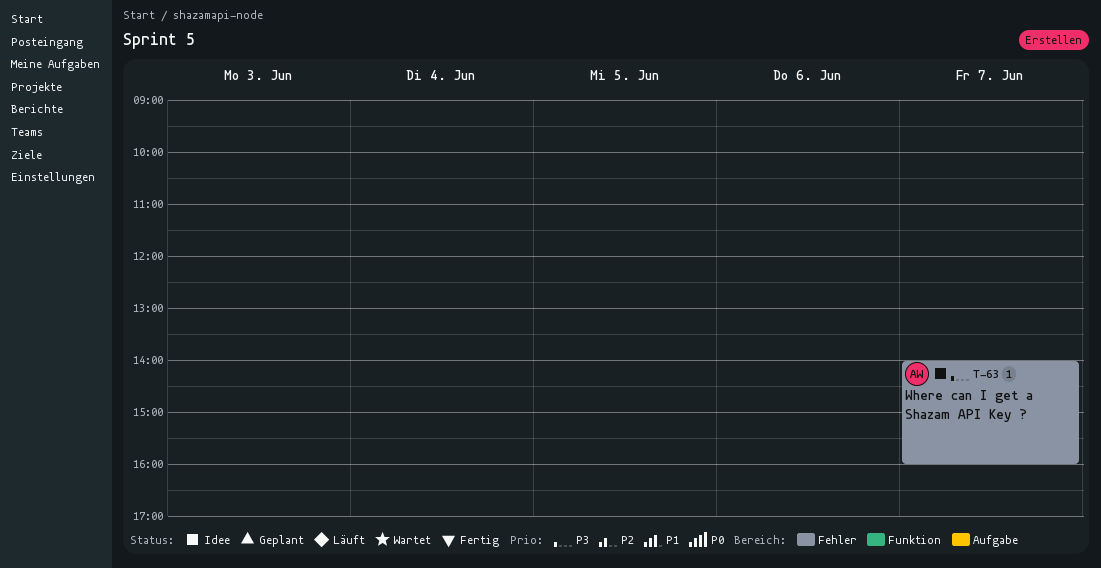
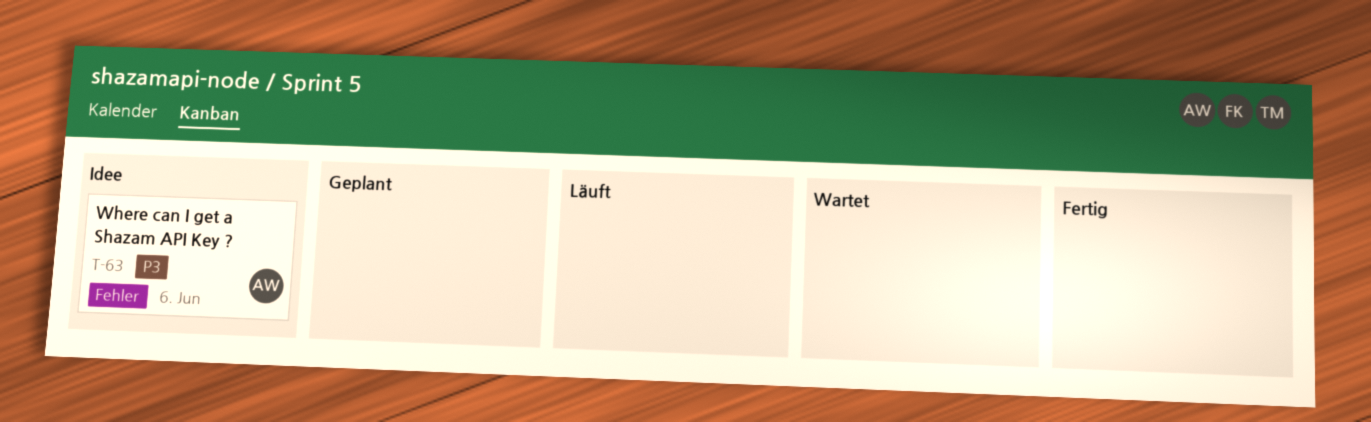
T-63, day: Jun 7 -> Jun 6

